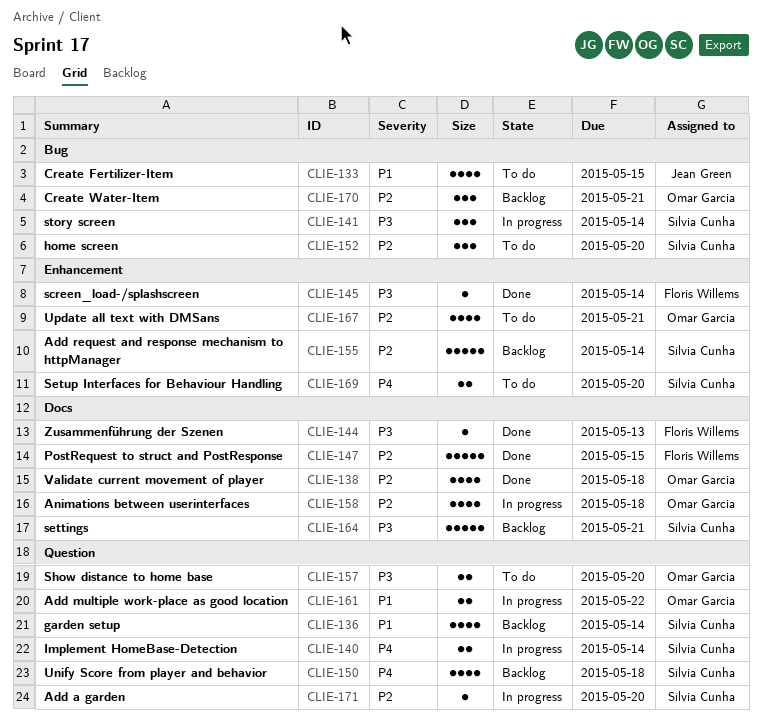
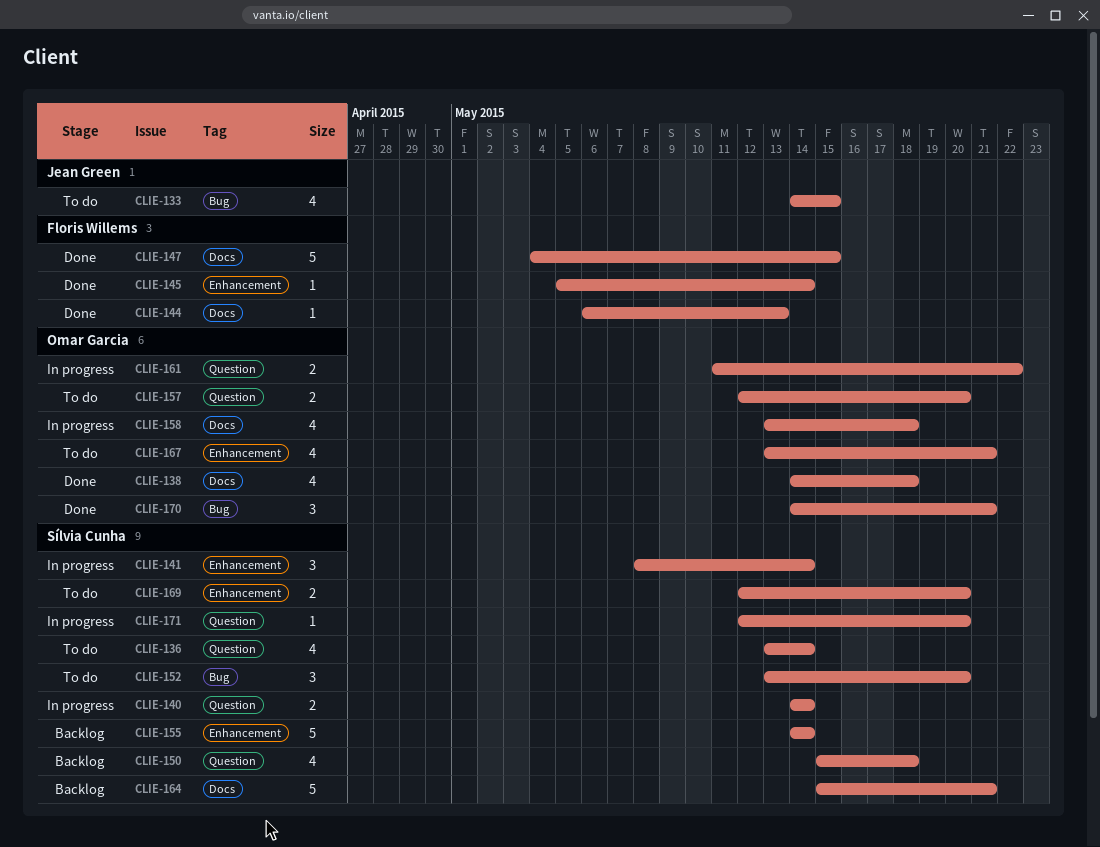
CLIE-136, status: Backlog -> To do
CLIE-141, label: Bug -> Enhancement
CLIE-170, status: Backlog -> Done

